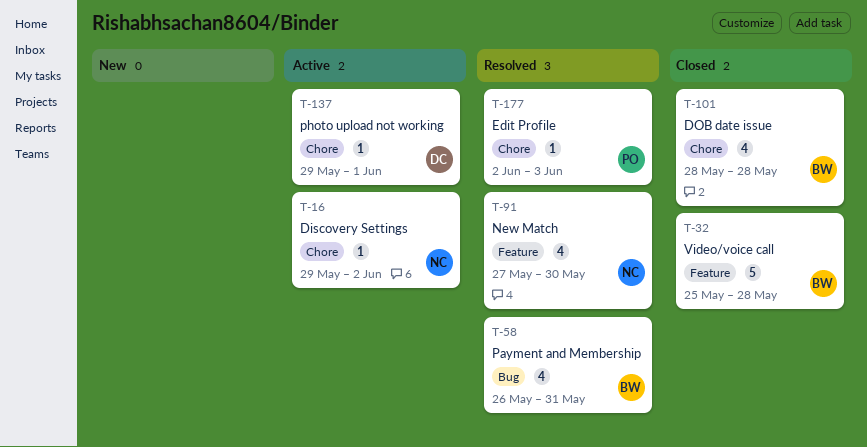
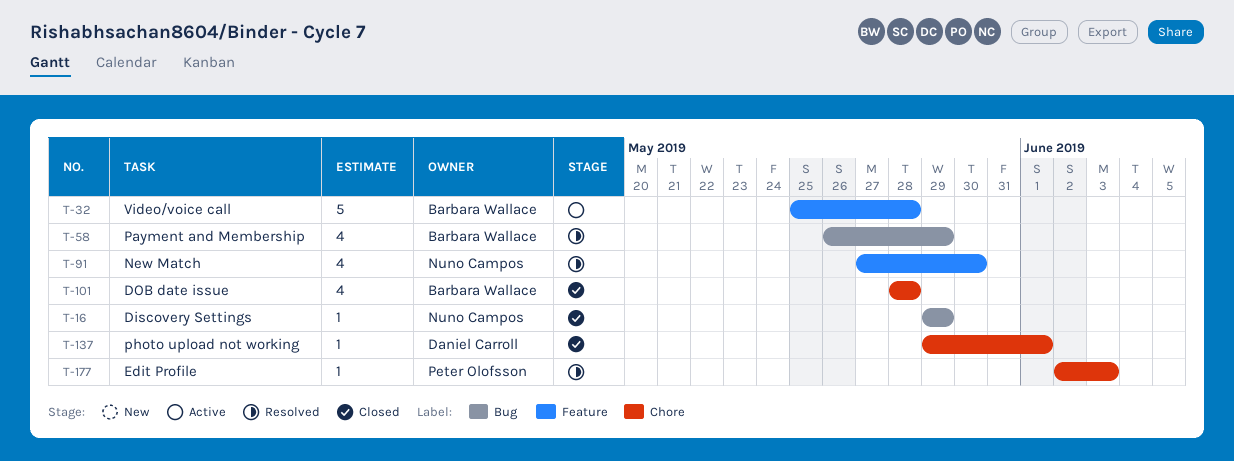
T-16, status: Active -> Closed
T-16, label: Chore -> Bug
T-16, due: Jun 2 -> May 29
T-32, status: Closed -> Active
T-58, due: May 31 -> May 29
T-137, status: Active -> Closed

